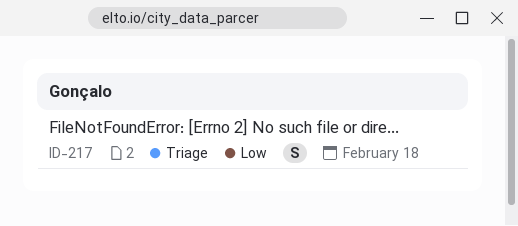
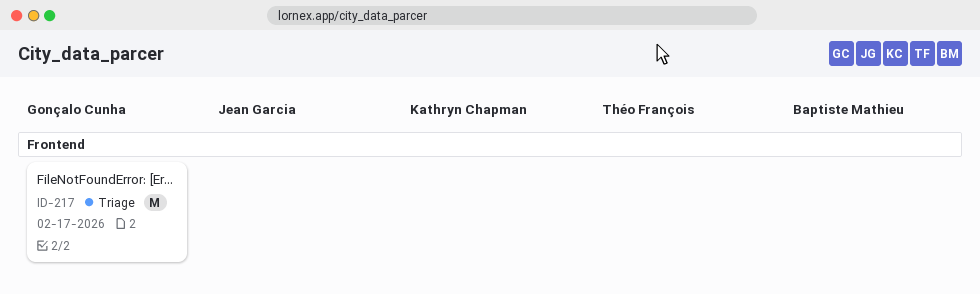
ID-217, estimate: S -> M
ID-217, due: Feb 18 -> Feb 17

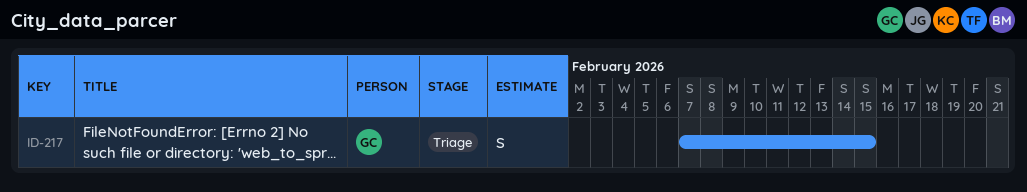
ID-217, estimate: M -> S
ID-217, due: Feb 17 -> Feb 15

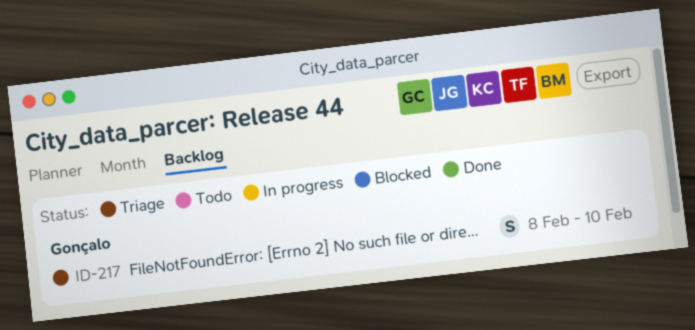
ID-217, start: Feb 7 -> Feb 8
ID-217, due: Feb 15 -> Feb 10

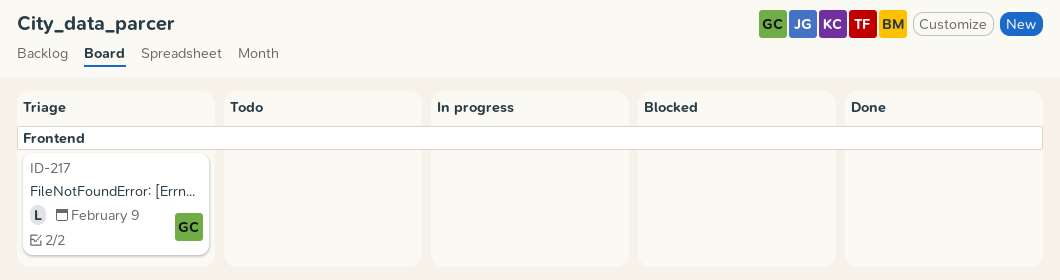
ID-217, estimate: S -> L
ID-217, due: Feb 10 -> Feb 9

